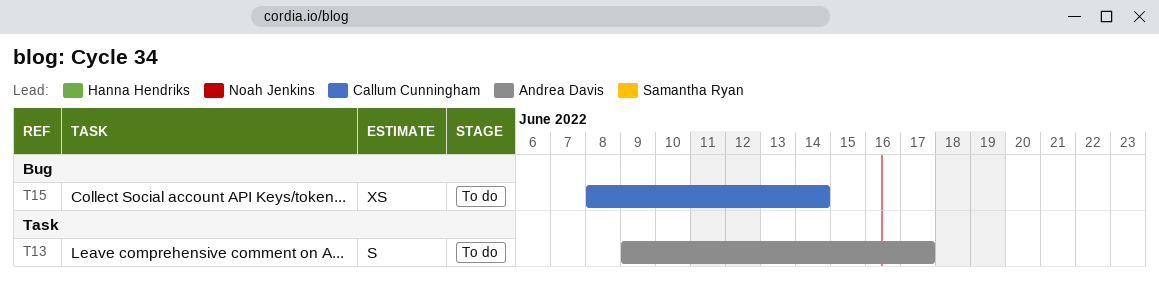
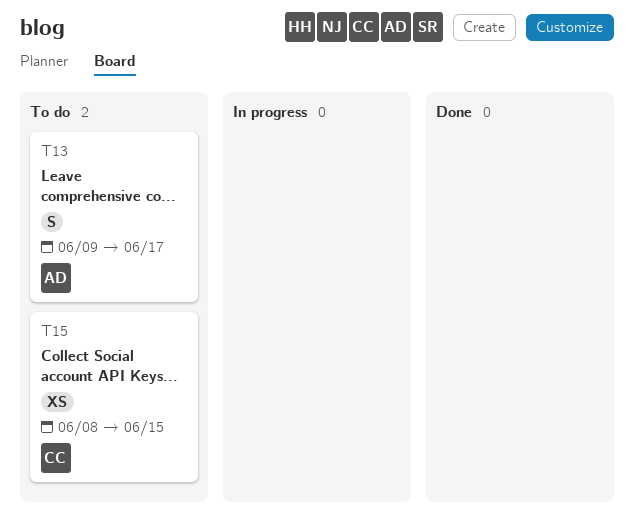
T15, due: Jun 14 -> Jun 15

